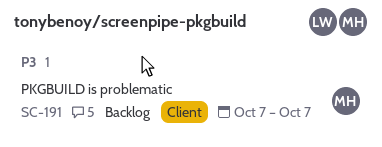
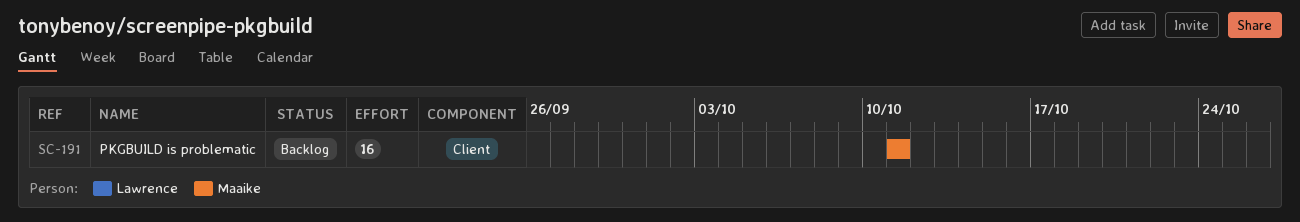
SC-191, start: Oct 7 -> Oct 11
SC-191, due: Oct 7 -> Oct 11

